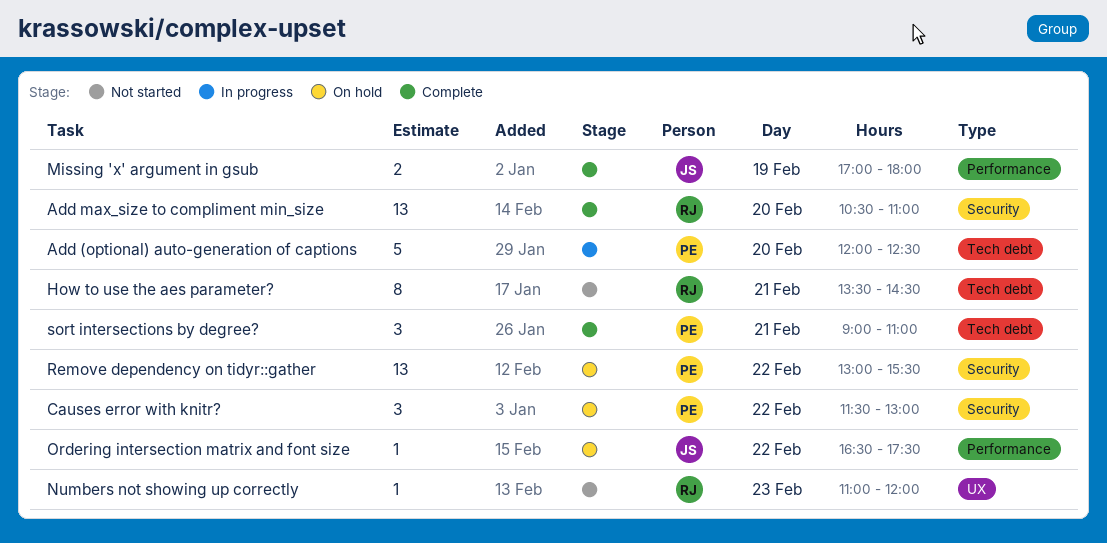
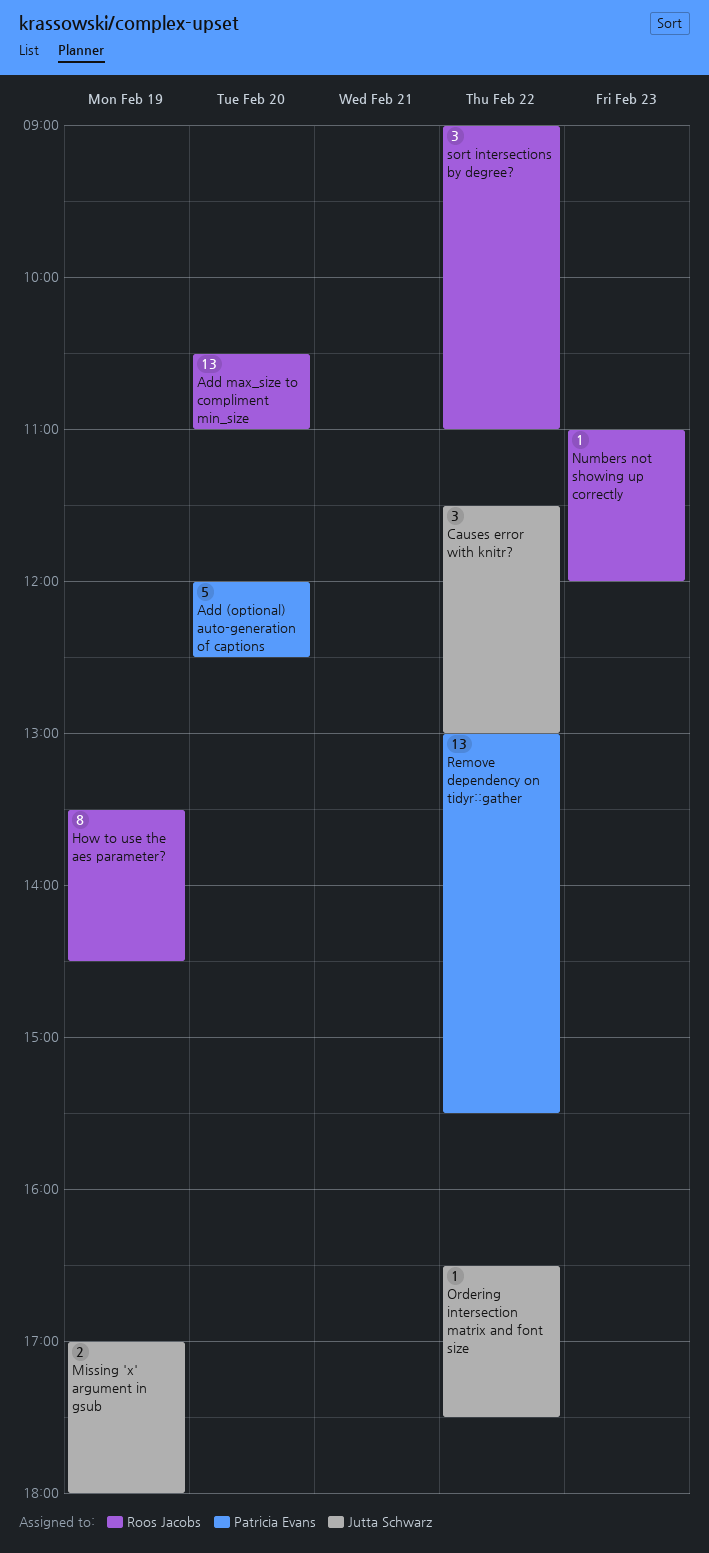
Causes error with knitr?, owner: Patricia Evans -> Jutta Schwarz
How to use the aes parameter?, day: Feb 21 -> Feb 19
sort intersections by degree?, owner: Patricia Evans -> Roos Jacobs
sort intersections by degree?, day: Feb 21 -> Feb 22

